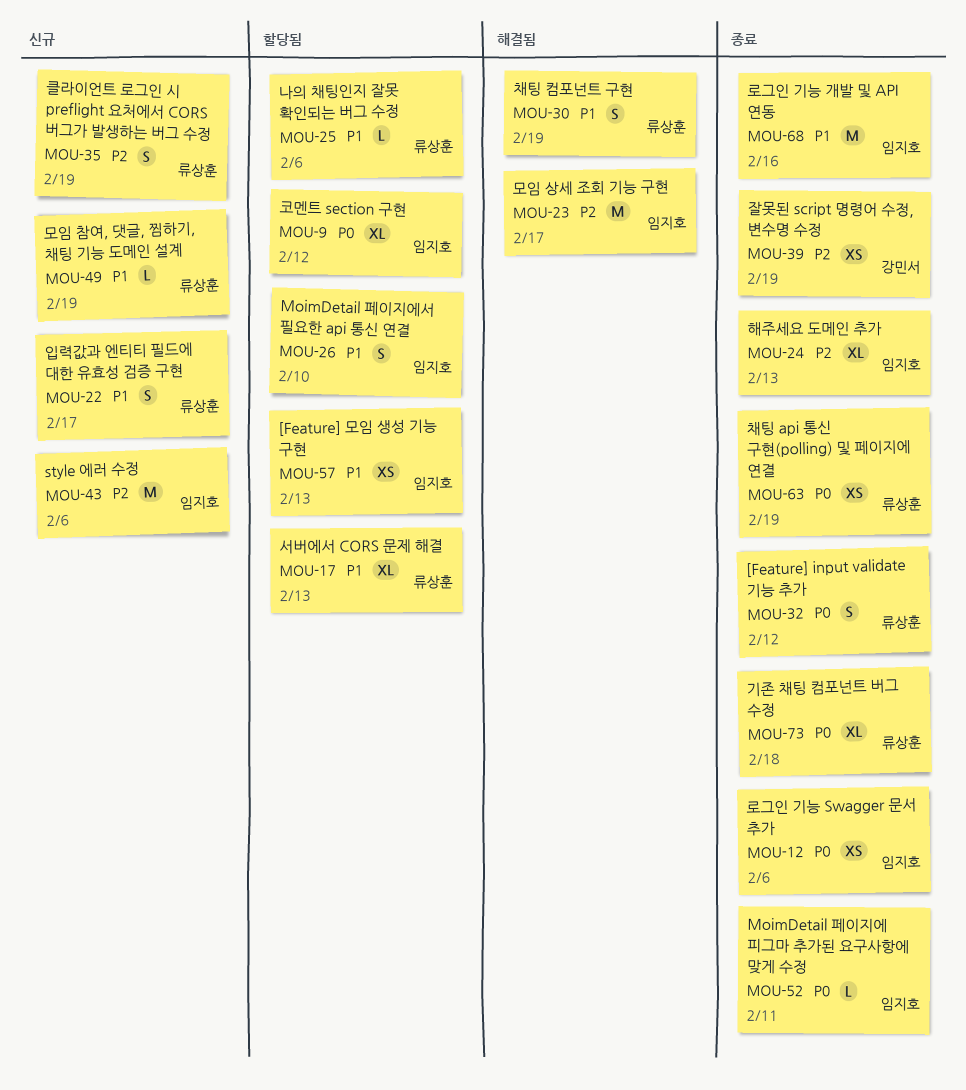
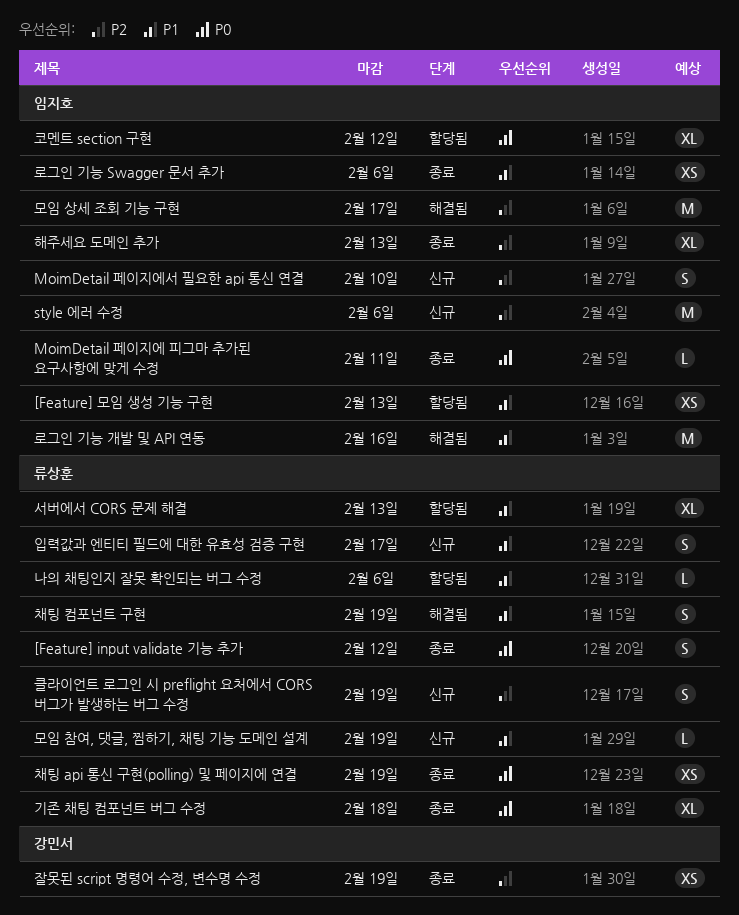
MoimDetail 페이지에서 필요한 api 통신 연결, status: 할당됨 -> 신규
MoimDetail 페이지에서 필요한 api 통신 연결, priority: P1 -> P2
로그인 기능 Swagger 문서 추가, priority: P0 -> P1
로그인 기능 개발 및 API 연동, status: 종료 -> 해결됨

